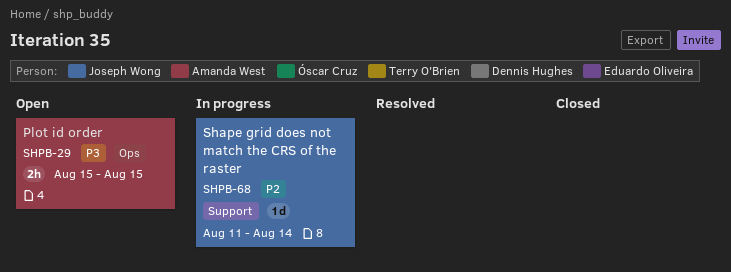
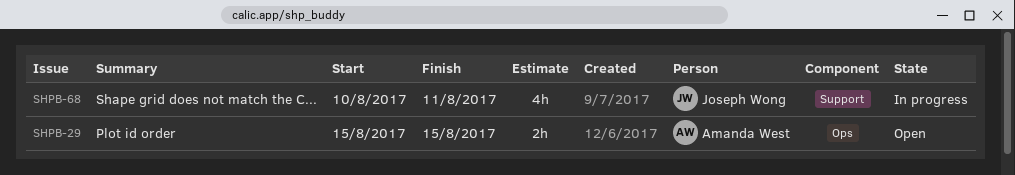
SHPB-68, estimate: 1d -> 4h
SHPB-68, start: Aug 11 -> Aug 10
SHPB-68, due: Aug 14 -> Aug 11

